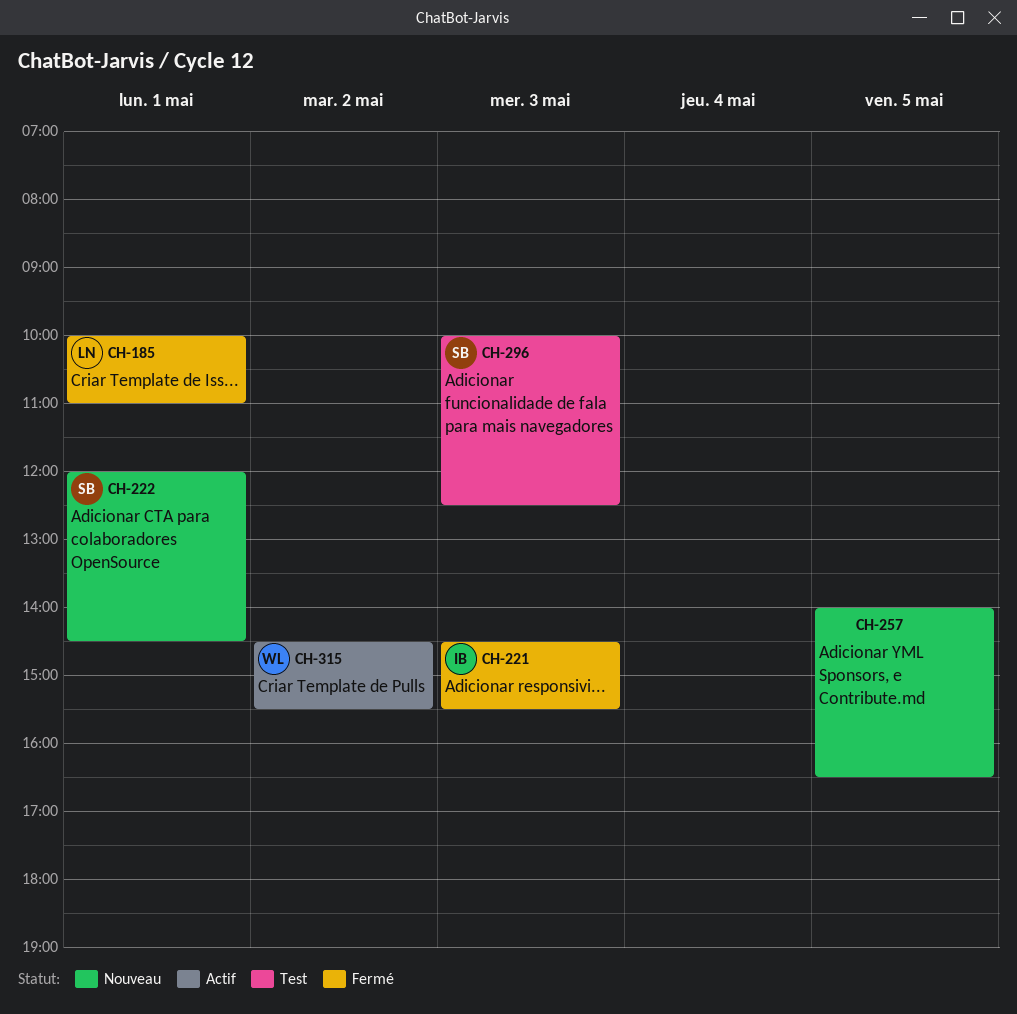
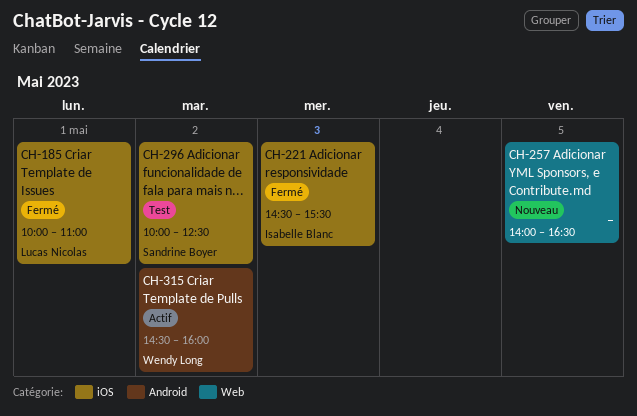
CH-222: present -> none
CH-296, day: May 3 -> May 2
CH-315, ends: 15:30 -> 16:00

